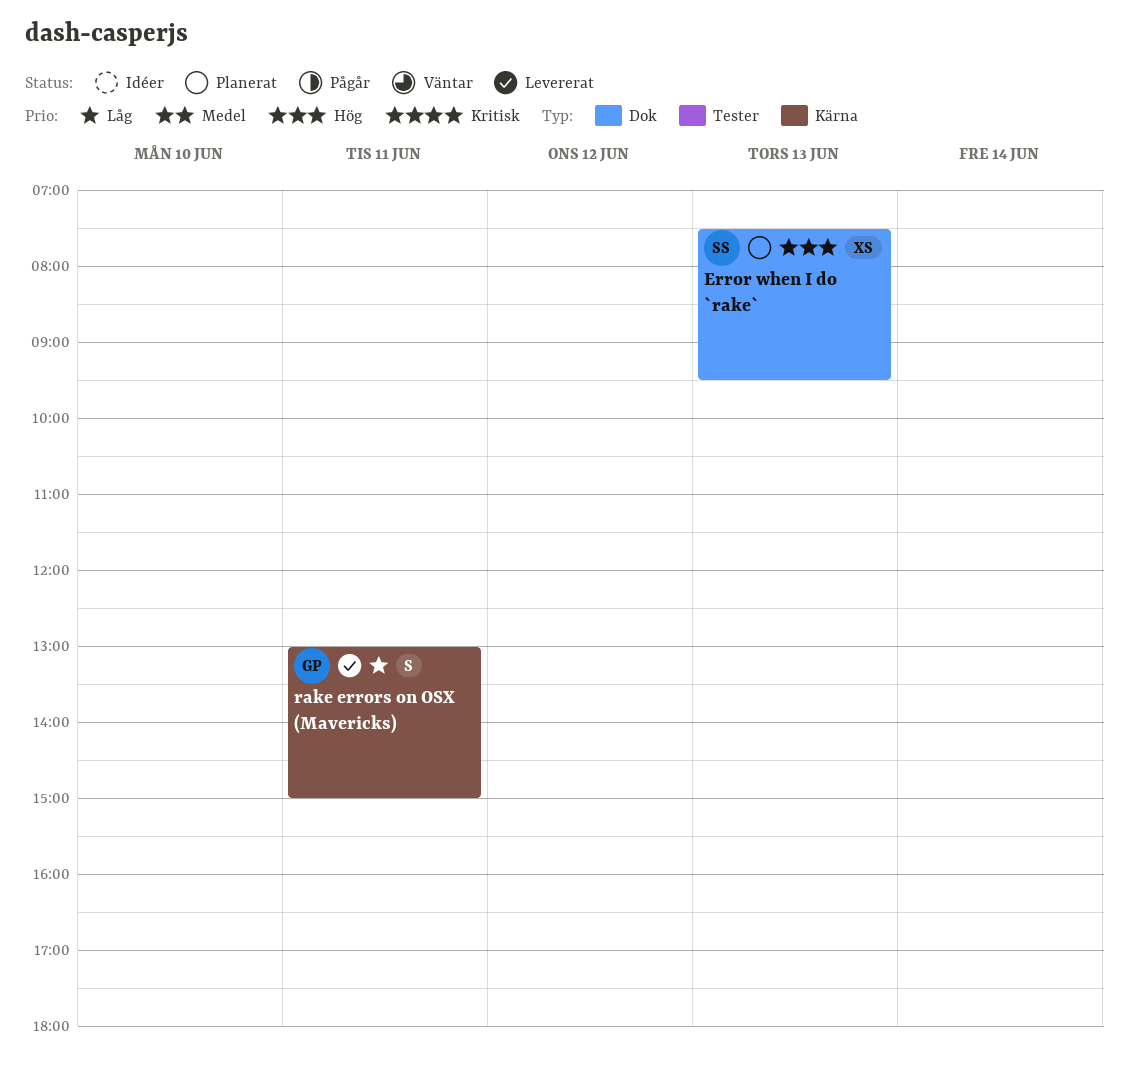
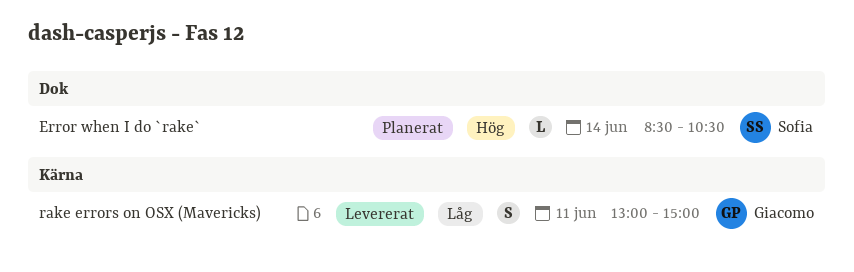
Error when I do `rake`, estimate: XS -> L
Error when I do `rake`, day: Jun 13 -> Jun 14
Error when I do `rake`, begins: 07:30 -> 08:30
Error when I do `rake`, ends: 09:30 -> 10:30

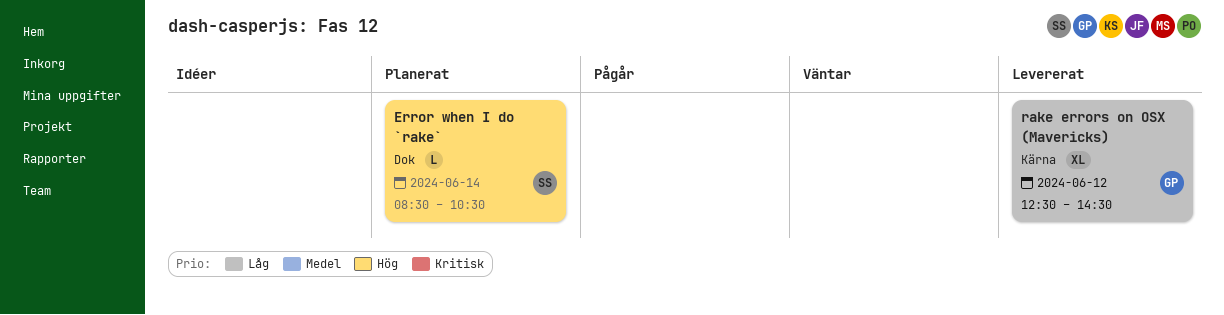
rake errors on OSX (Mavericks), estimate: S -> XL
rake errors on OSX (Mavericks), day: Jun 11 -> Jun 12
rake errors on OSX (Mavericks), begins: 13:00 -> 12:30
rake errors on OSX (Mavericks), ends: 15:00 -> 14:30

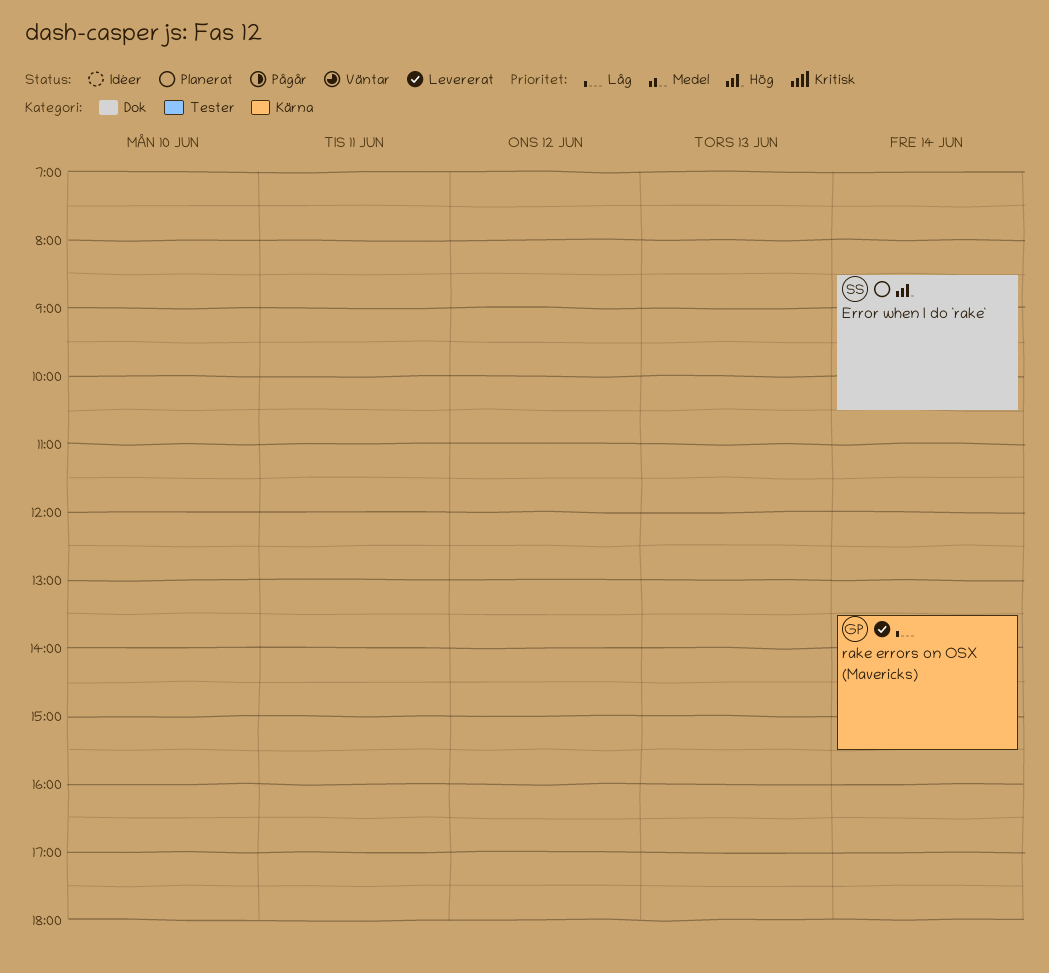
rake errors on OSX (Mavericks), day: Jun 12 -> Jun 14
rake errors on OSX (Mavericks), begins: 12:30 -> 13:30
rake errors on OSX (Mavericks), ends: 14:30 -> 15:30

